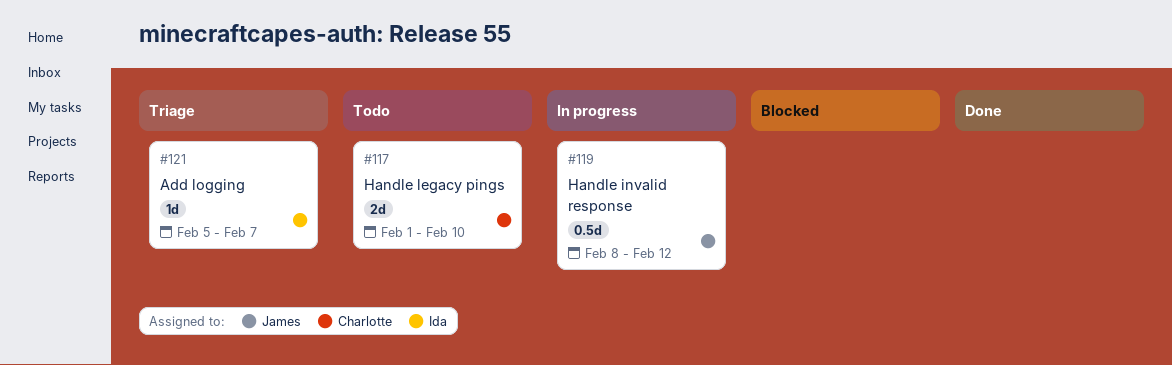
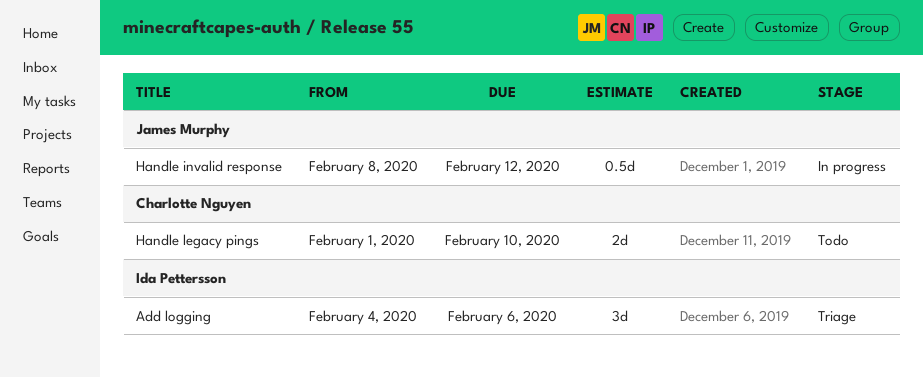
Add logging, estimate: 1d -> 3d
Add logging, start: Feb 5 -> Feb 4
Add logging, due: Feb 7 -> Feb 6

